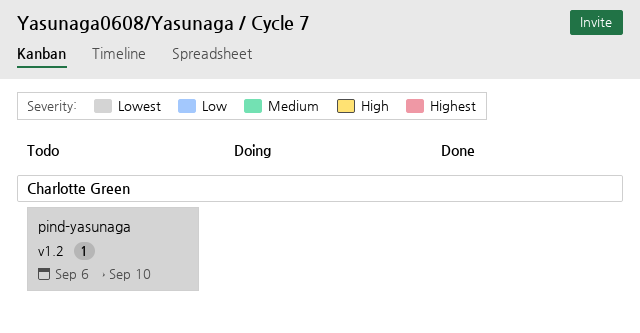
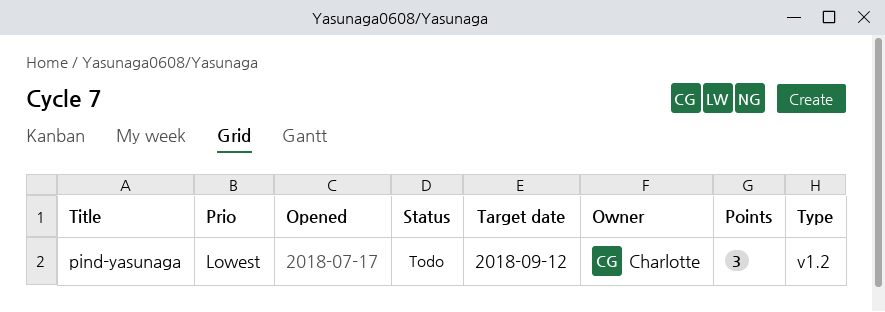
pind-yasunaga, estimate: 1 -> 3
pind-yasunaga, due: Sep 10 -> Sep 12

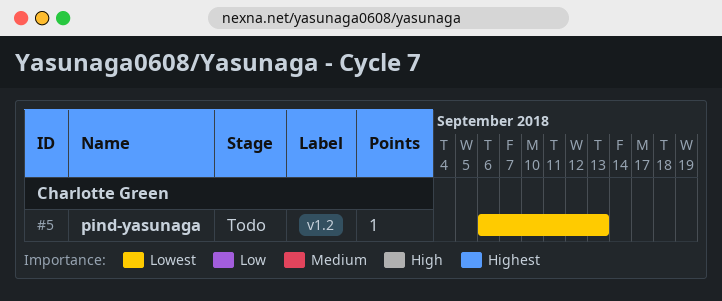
pind-yasunaga, estimate: 3 -> 1
pind-yasunaga, due: Sep 12 -> Sep 13

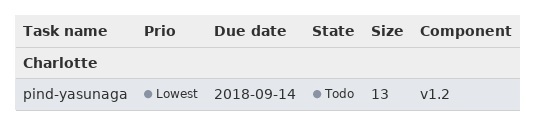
pind-yasunaga, estimate: 1 -> 13
pind-yasunaga, due: Sep 13 -> Sep 14

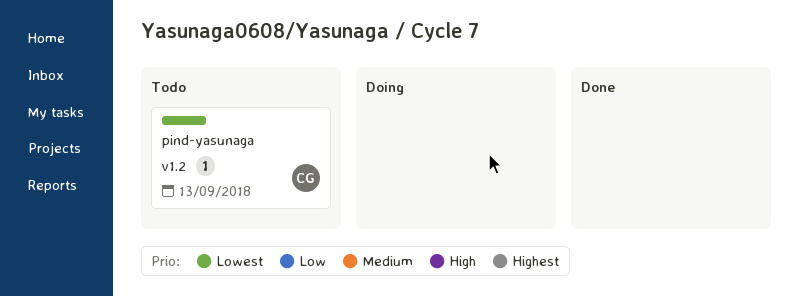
pind-yasunaga, estimate: 13 -> 1
pind-yasunaga, due: Sep 14 -> Sep 13

